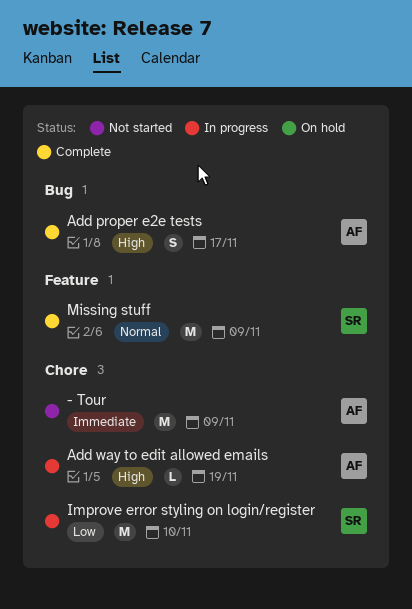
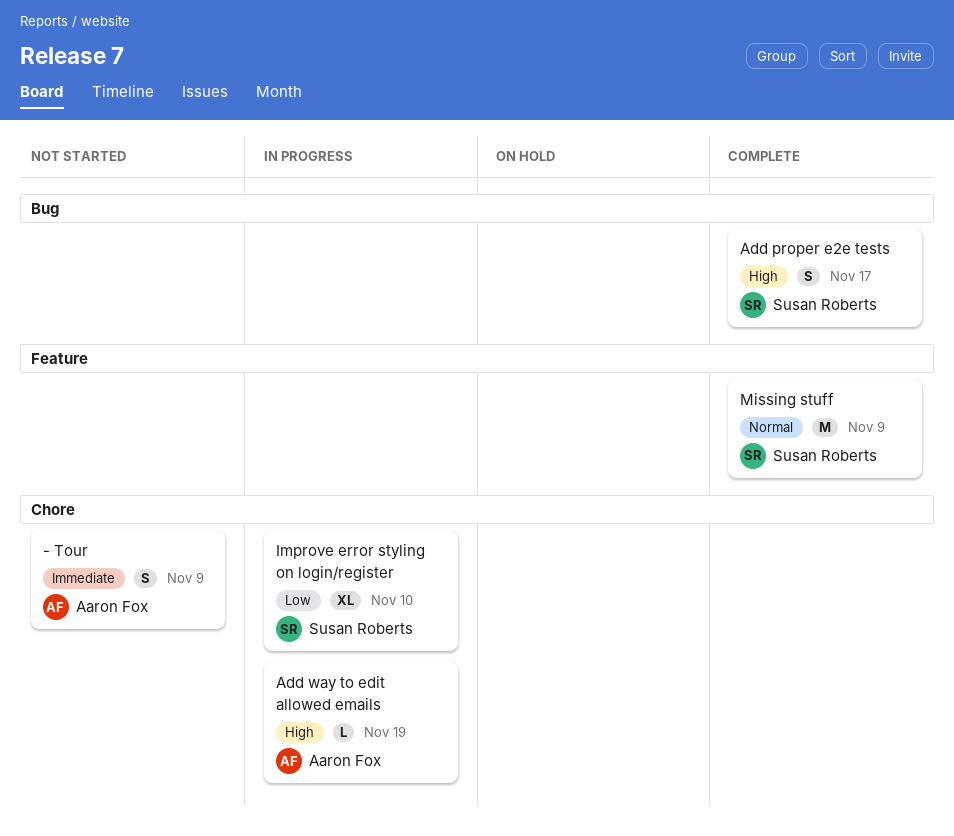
- Tour, estimate: M -> S
Add proper e2e tests, owner: Aaron Fox -> Susan Roberts
Improve error styling on login/register, estimate: M -> XL

